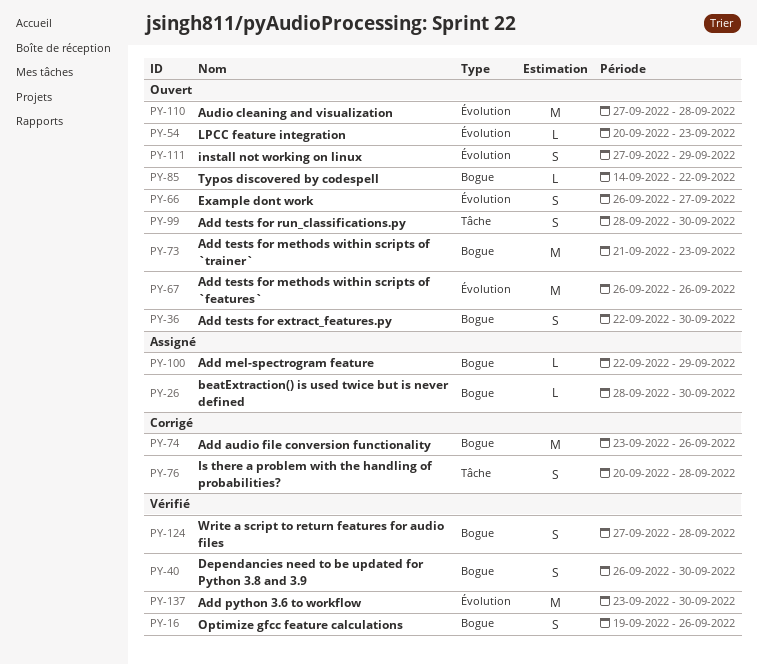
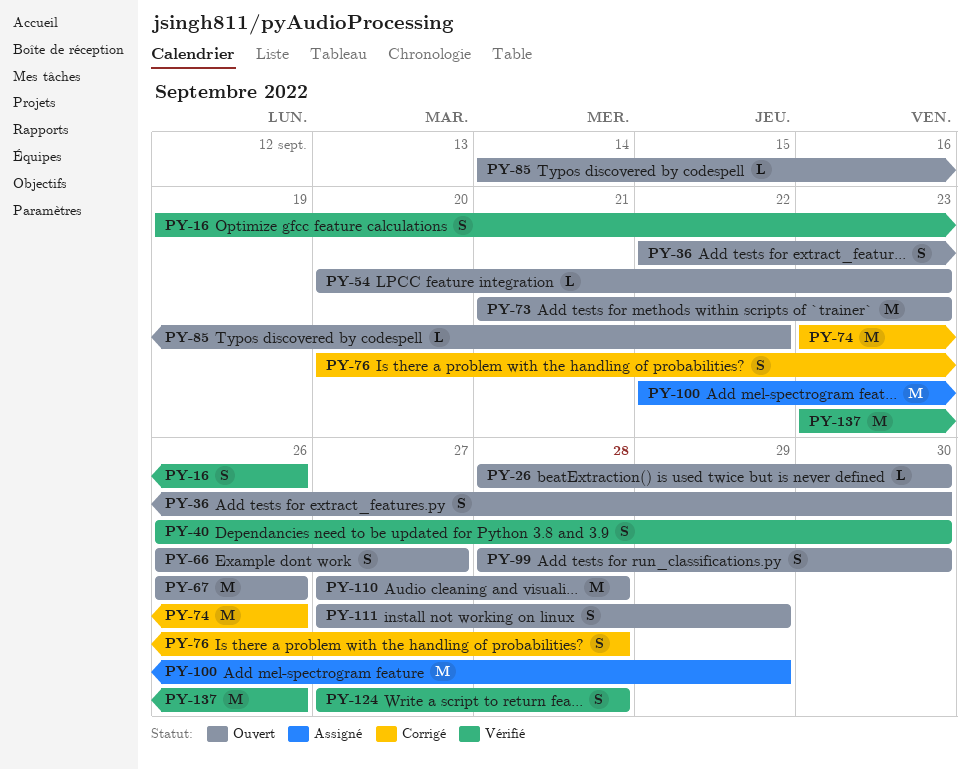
PY-26, status: Assigné -> Ouvert
PY-100, estimate: L -> M
PY-137, due: Sep 30 -> Sep 26

